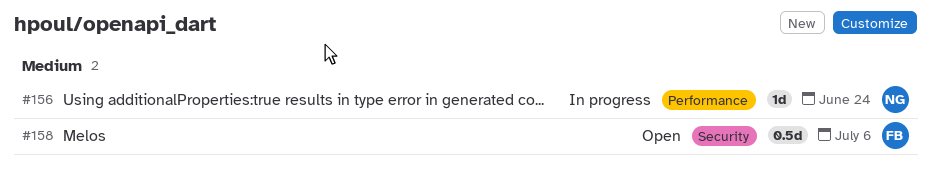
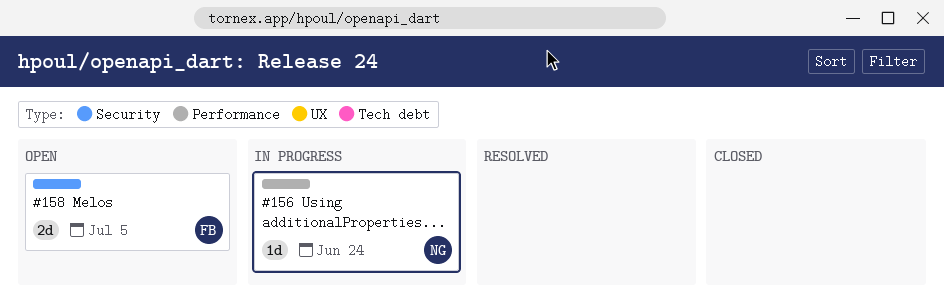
#158, estimate: 0.5d -> 2d
#158, due: Jul 6 -> Jul 5

